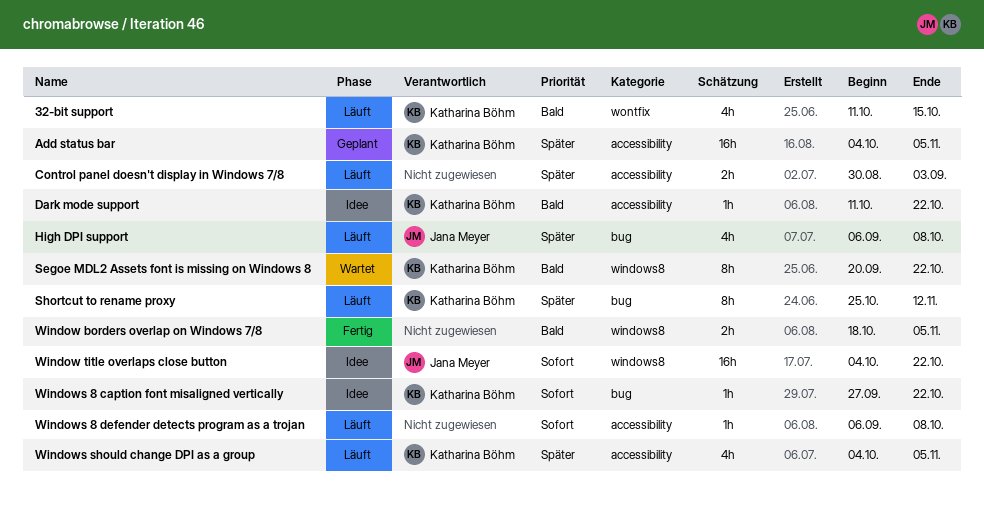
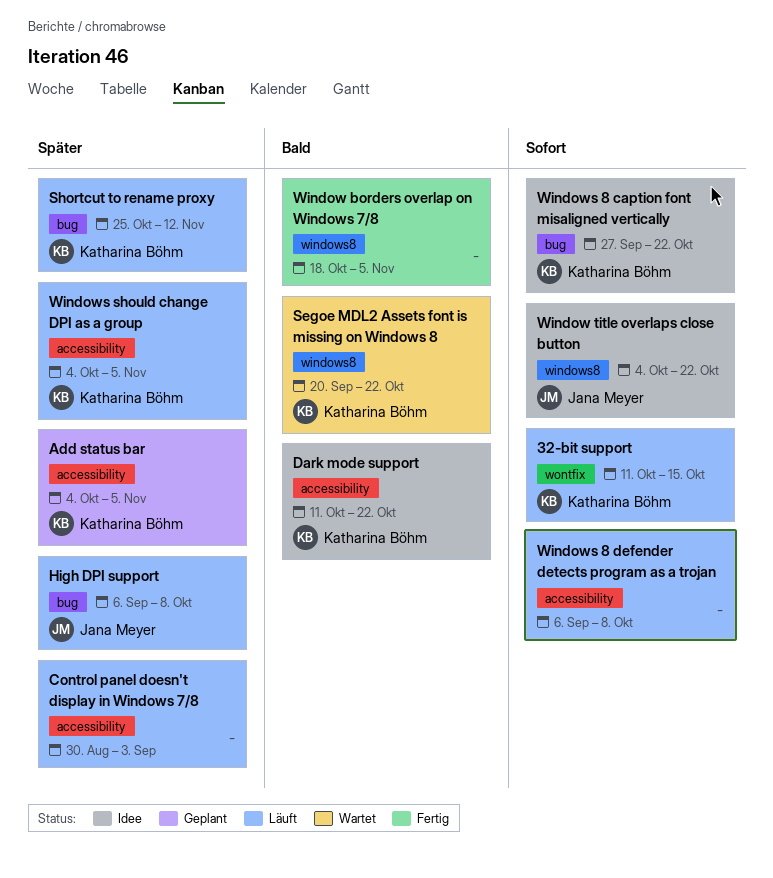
32-bit support, priority: Bald -> Sofort

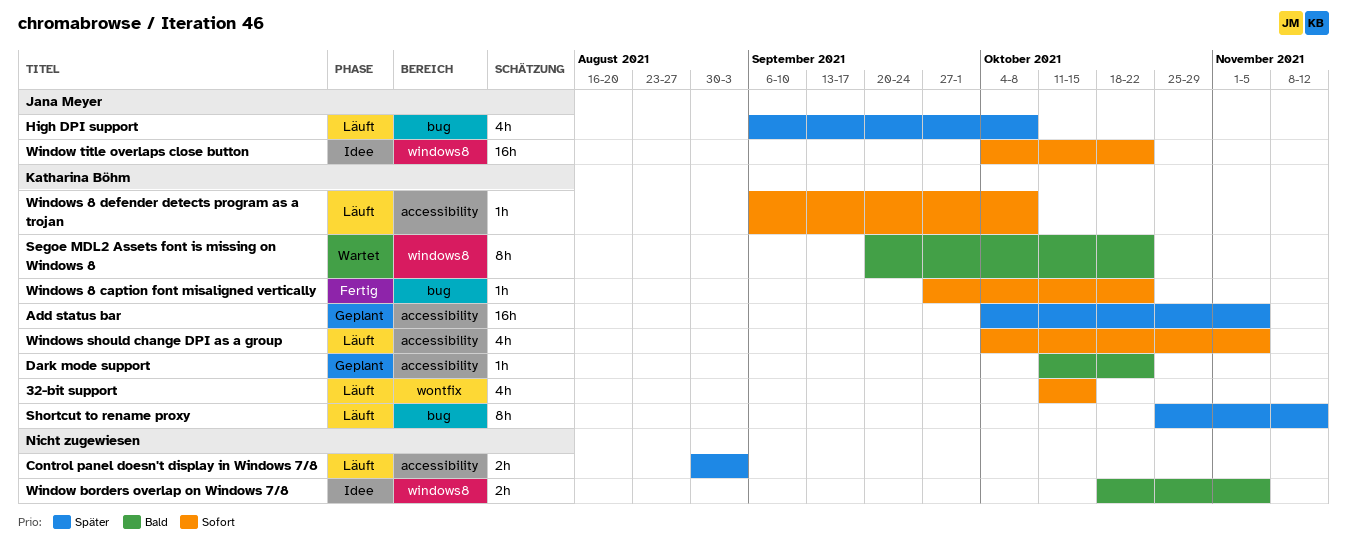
Dark mode support, status: Idee -> Geplant
Window borders overlap on Windows 7/8, status: Fertig -> Idee
Windows 8 caption font misaligned vertically, status: Idee -> Fertig
Windows 8 defender detects program as a trojan, owner: none -> Katharina Böhm
Windows should change DPI as a group, priority: Später -> Sofort

